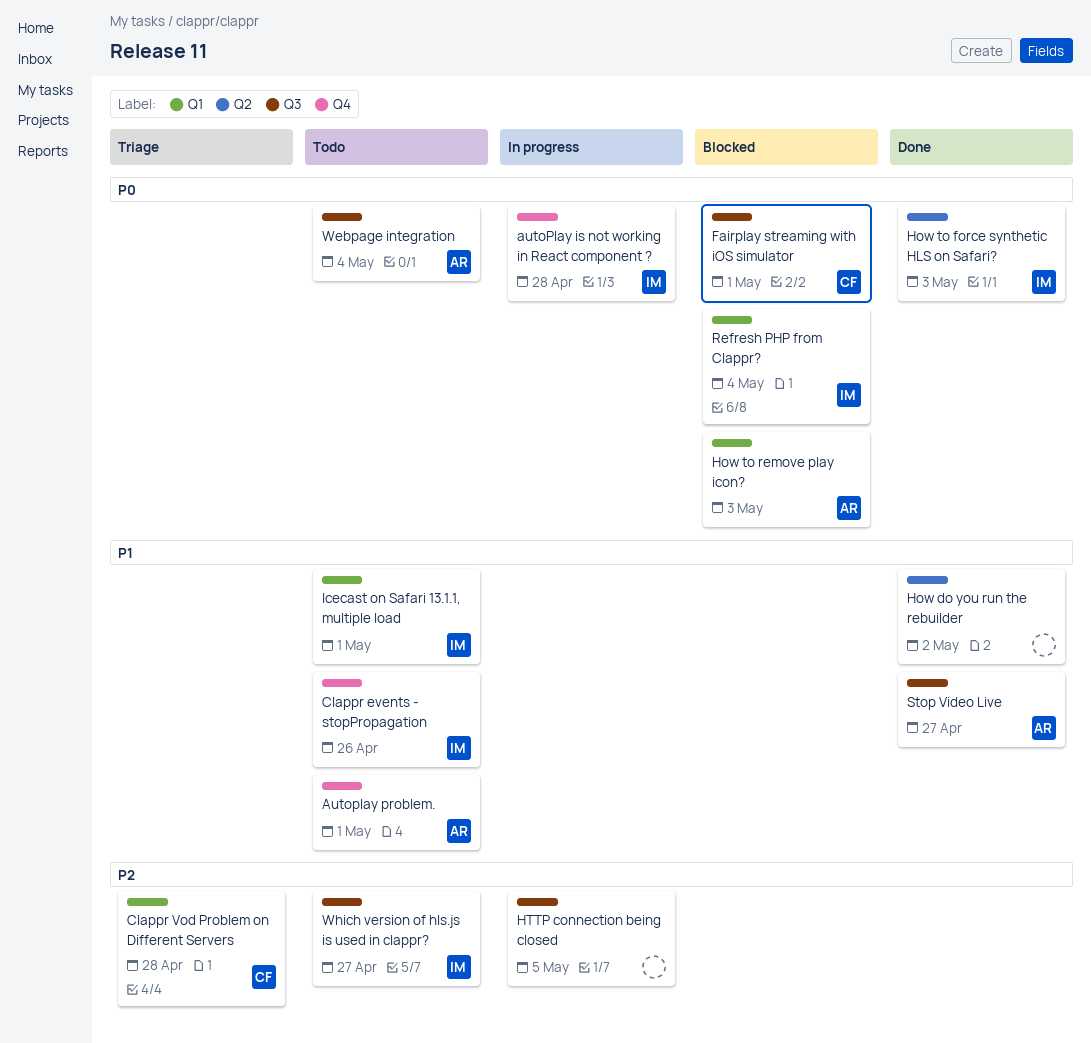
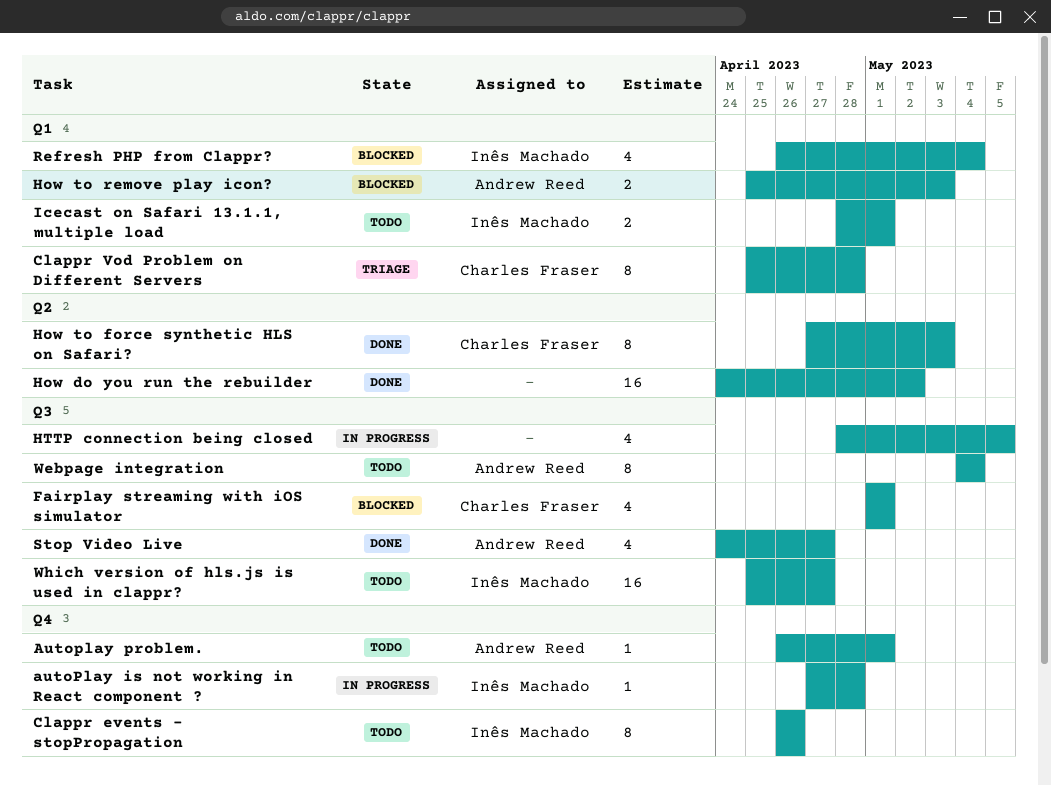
How to force synthetic HLS on Safari?, owner: Inês Machado -> Charles Fraser

